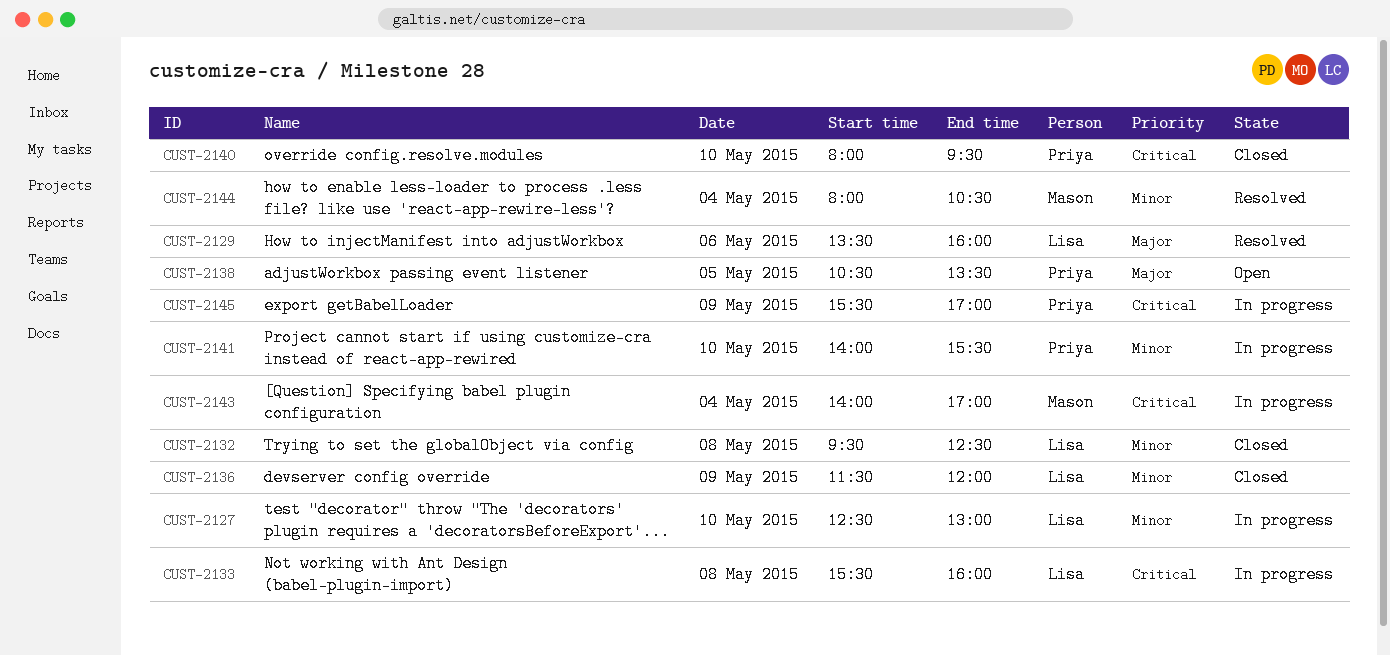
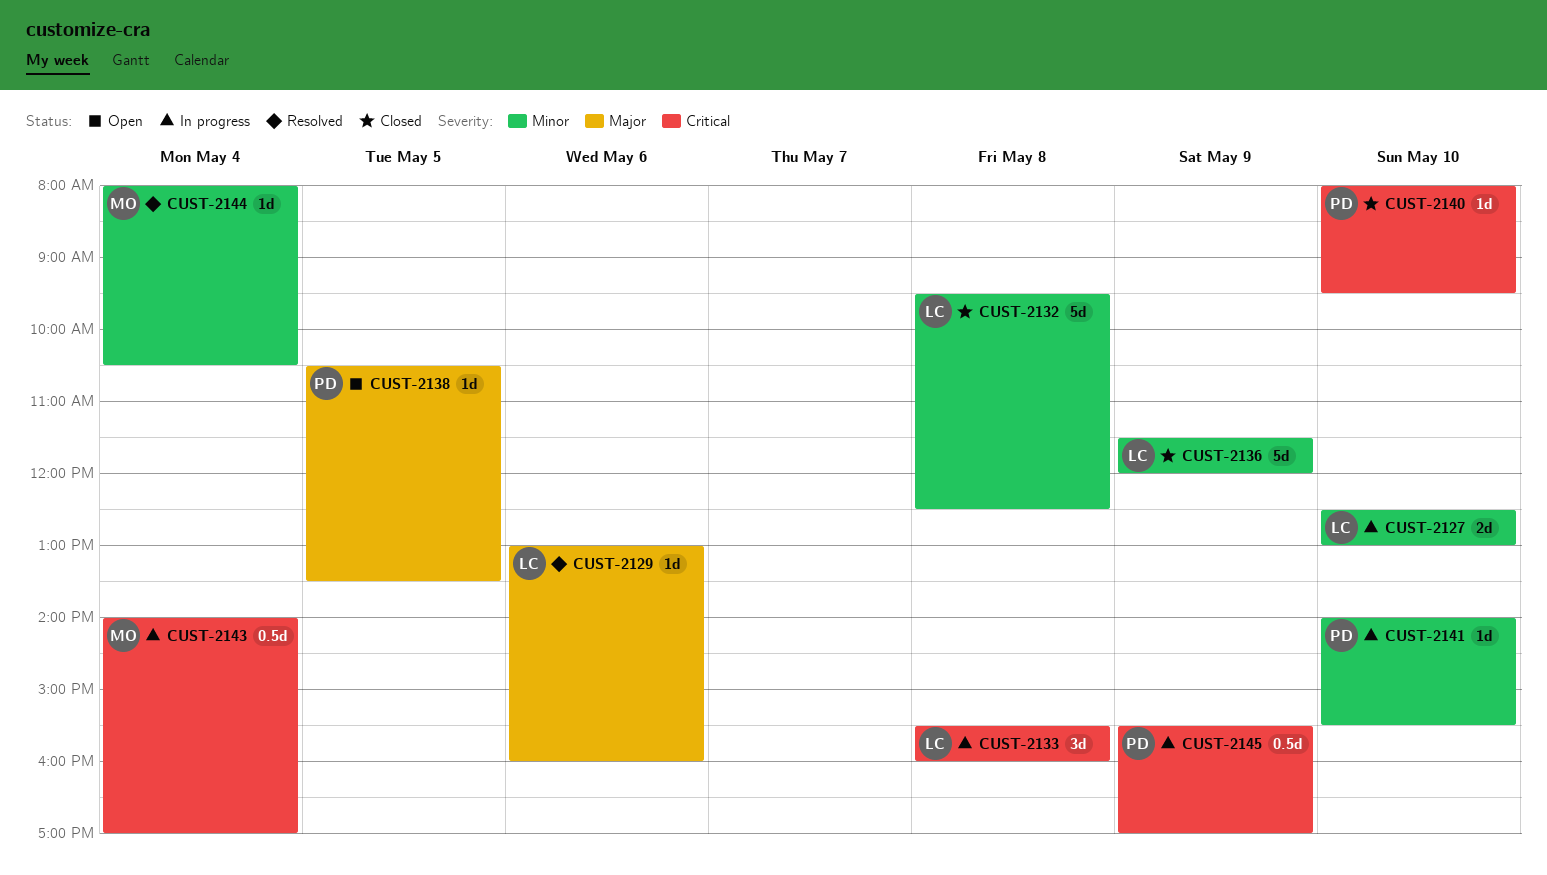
CUST-2129, begins: 13:30 -> 13:00

